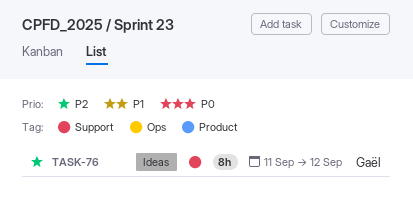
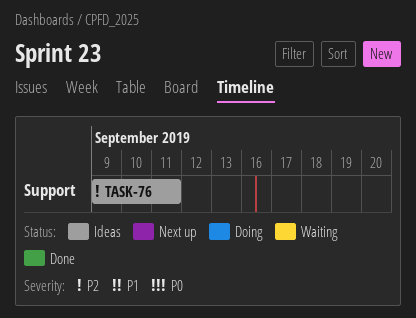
TASK-76, start: Sep 11 -> Sep 9
TASK-76, due: Sep 12 -> Sep 11

